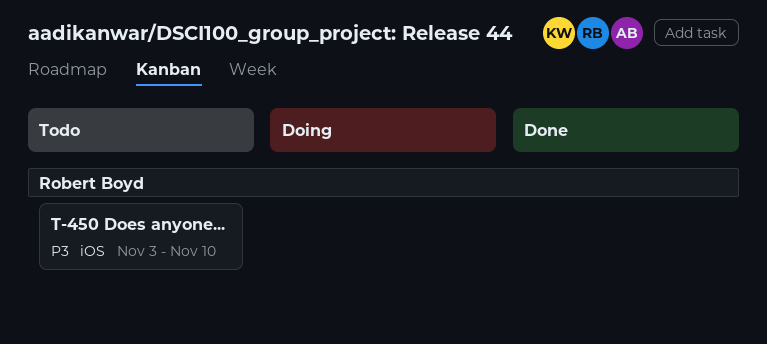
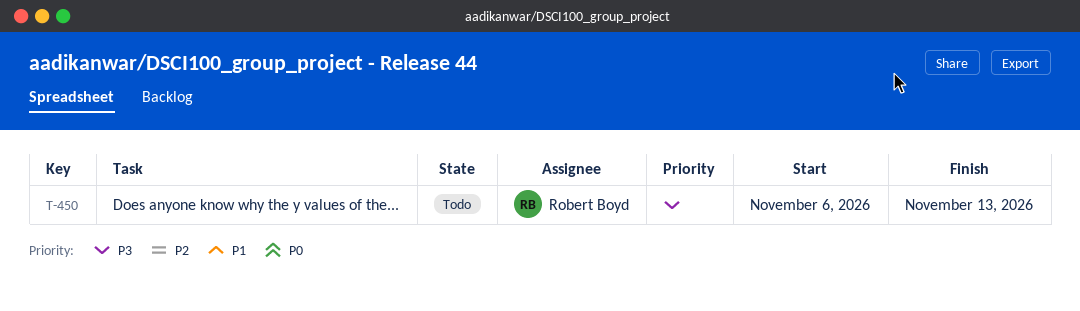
T-450, start: Nov 3 -> Nov 6
T-450, due: Nov 10 -> Nov 13

